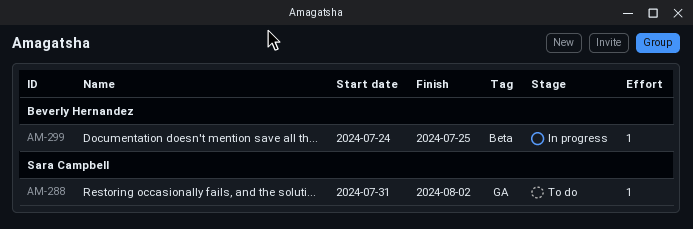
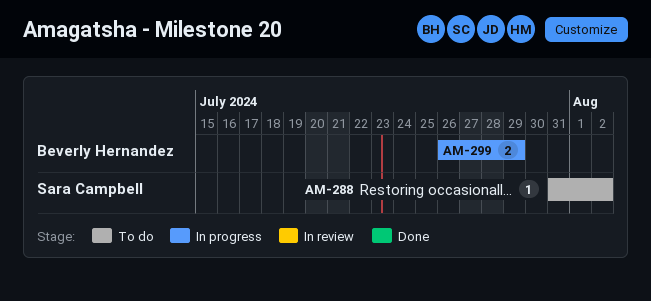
AM-299, estimate: 1 -> 2
AM-299, start: Jul 24 -> Jul 26
AM-299, due: Jul 25 -> Jul 29

